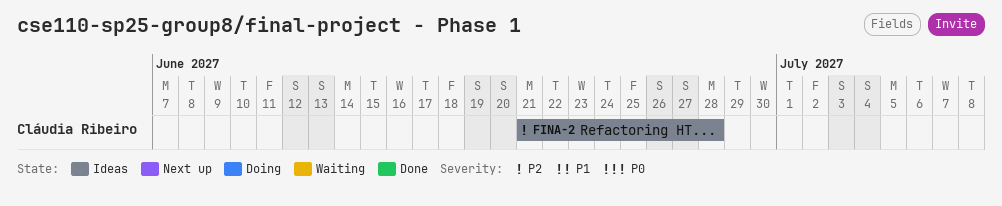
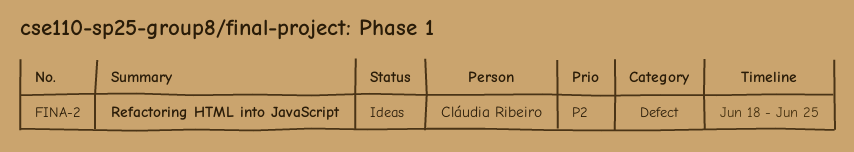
FINA-2, start: Jun 21 -> Jun 18
FINA-2, due: Jun 28 -> Jun 25

